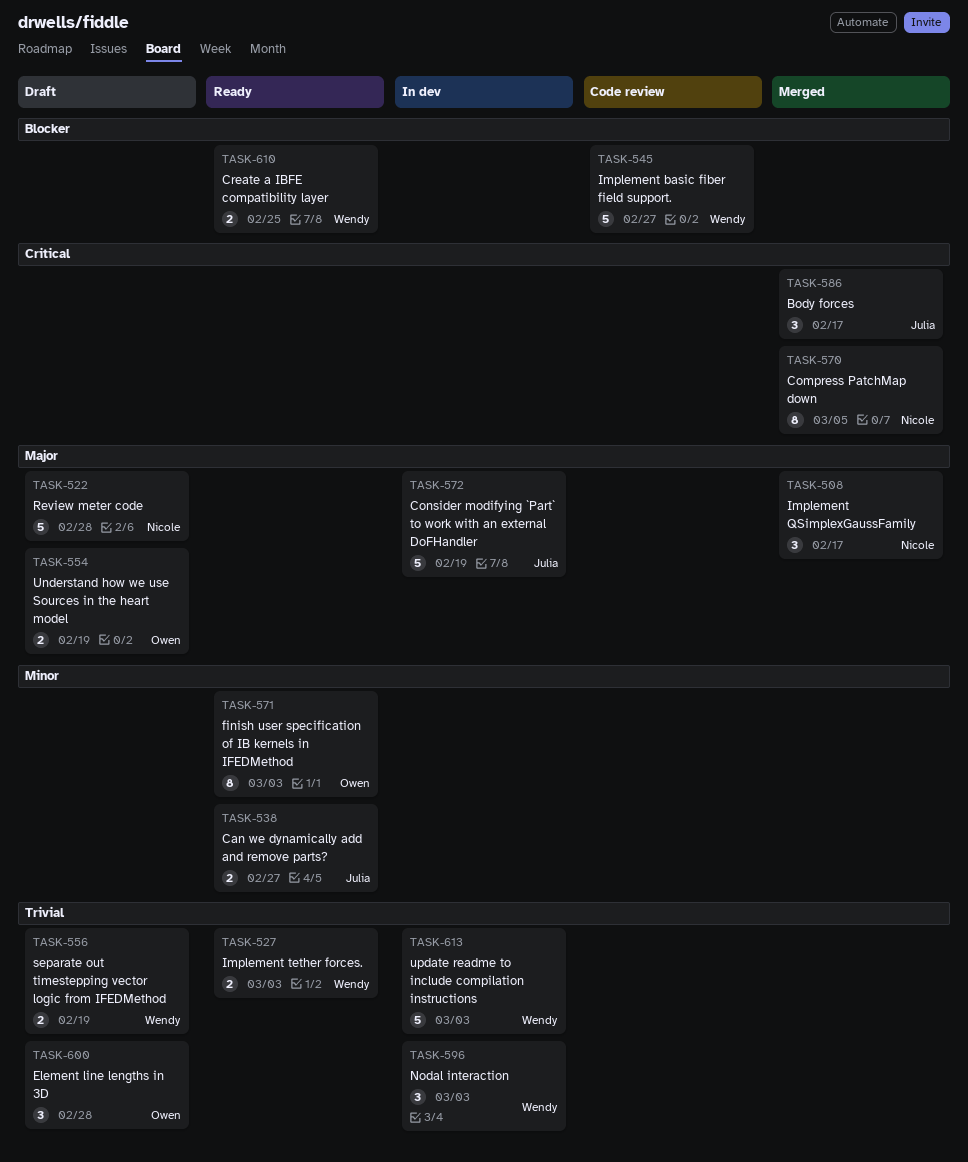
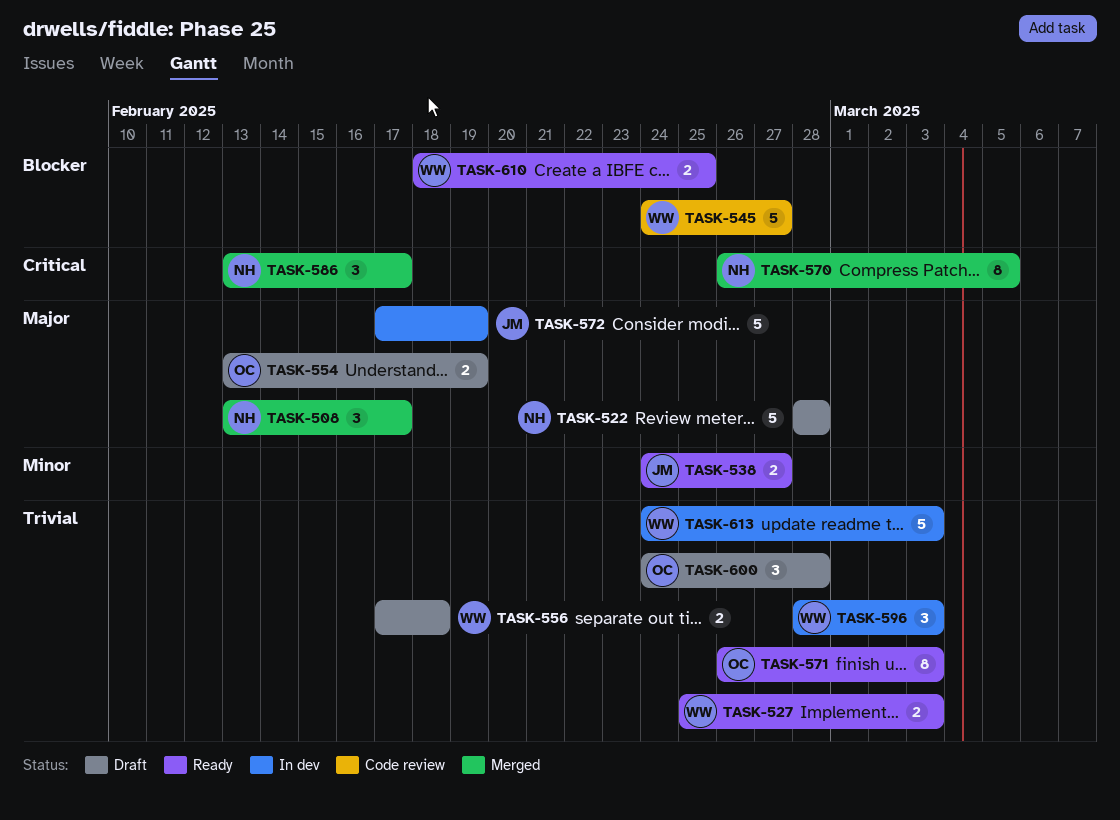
TASK-556, due: Feb 19 -> Feb 18
TASK-571, priority: Minor -> Trivial
TASK-586, owner: Julia -> Nicole

